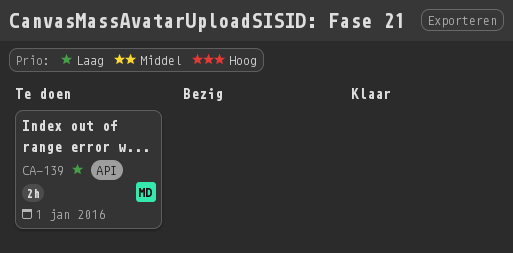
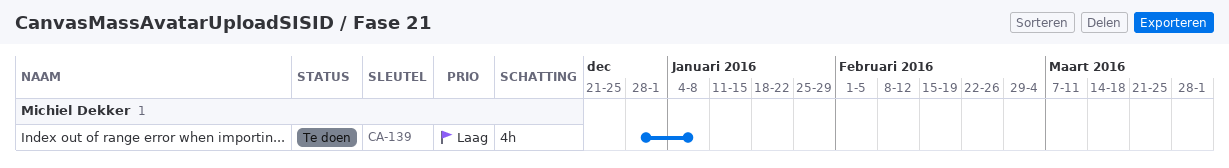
CA-139, estimate: 2h -> 4h
CA-139, due: Jan 1 -> Jan 8

